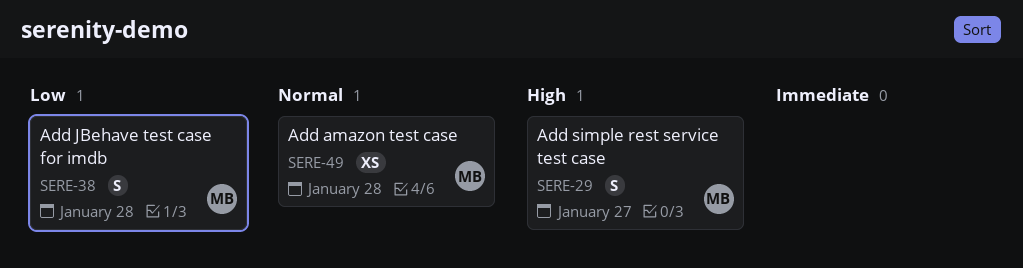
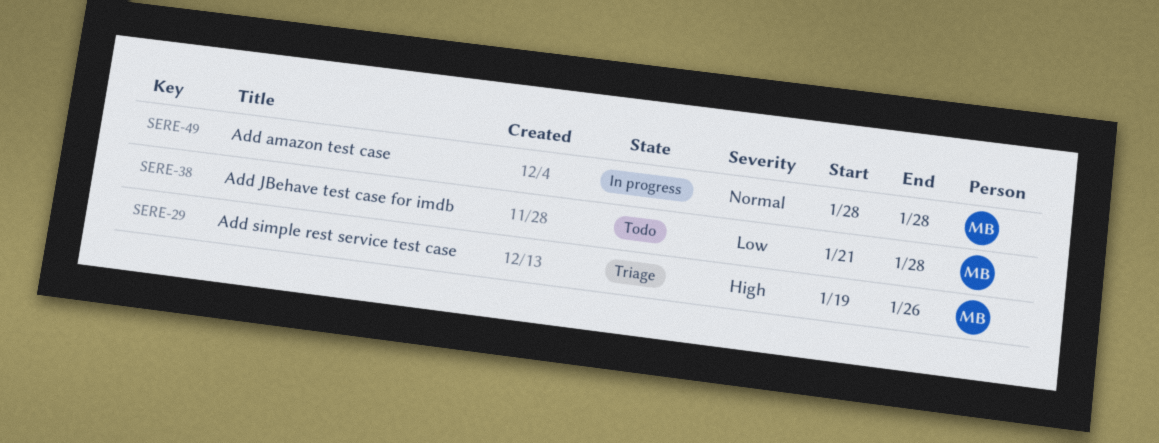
SERE-29, due: Jan 27 -> Jan 26

